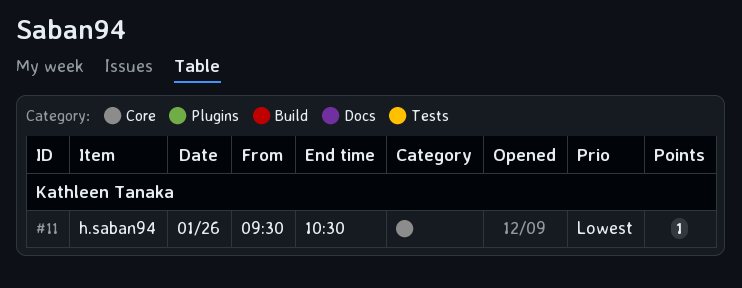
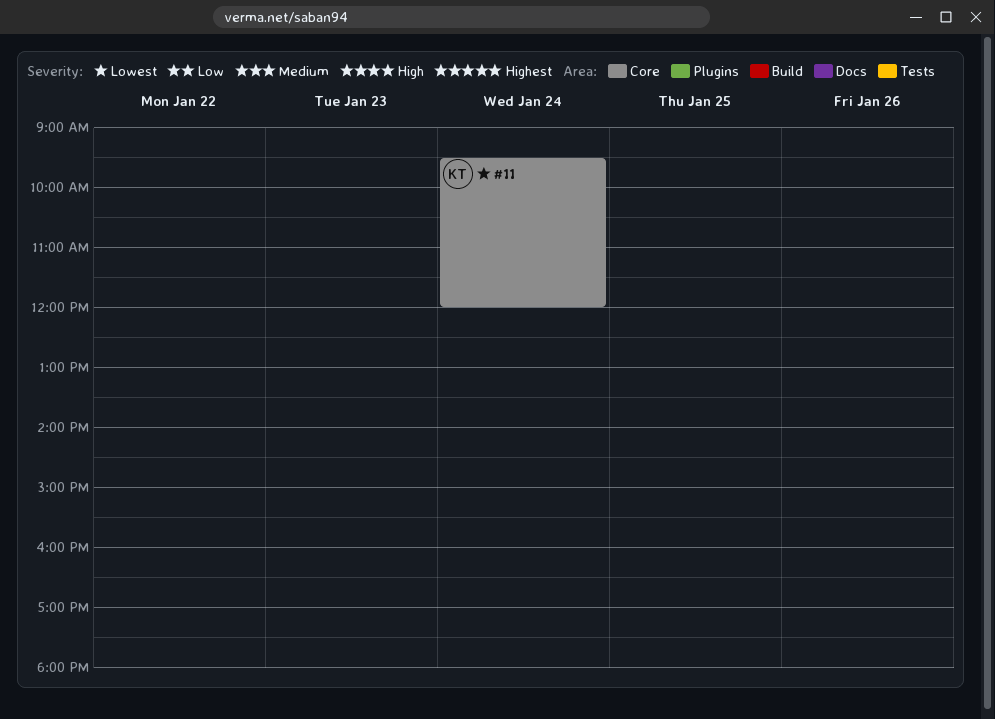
#11, day: Jan 26 -> Jan 24
#11, ends: 10:30 -> 12:00

